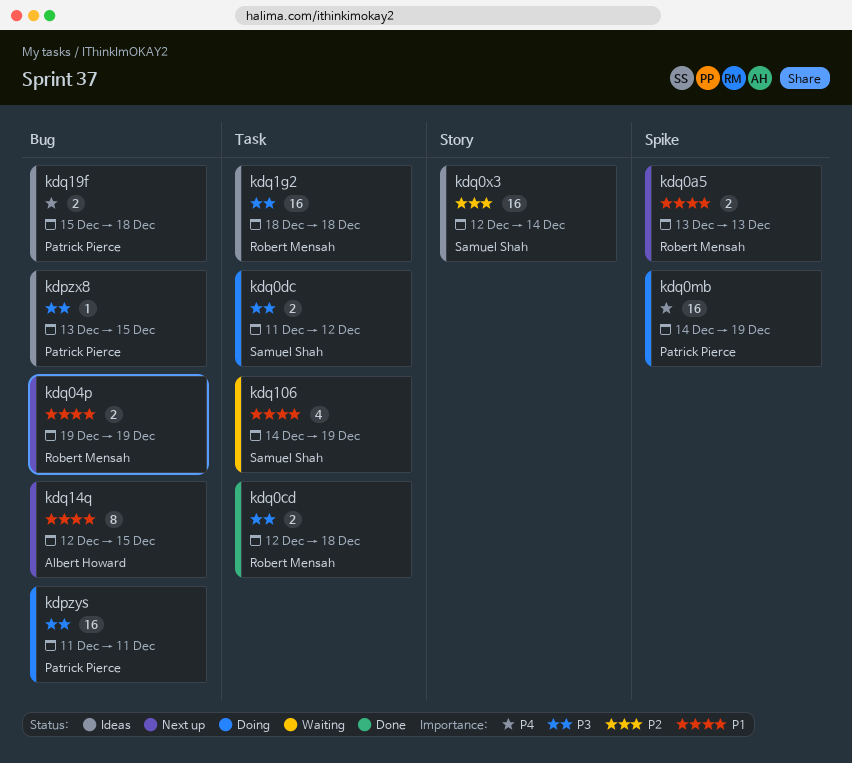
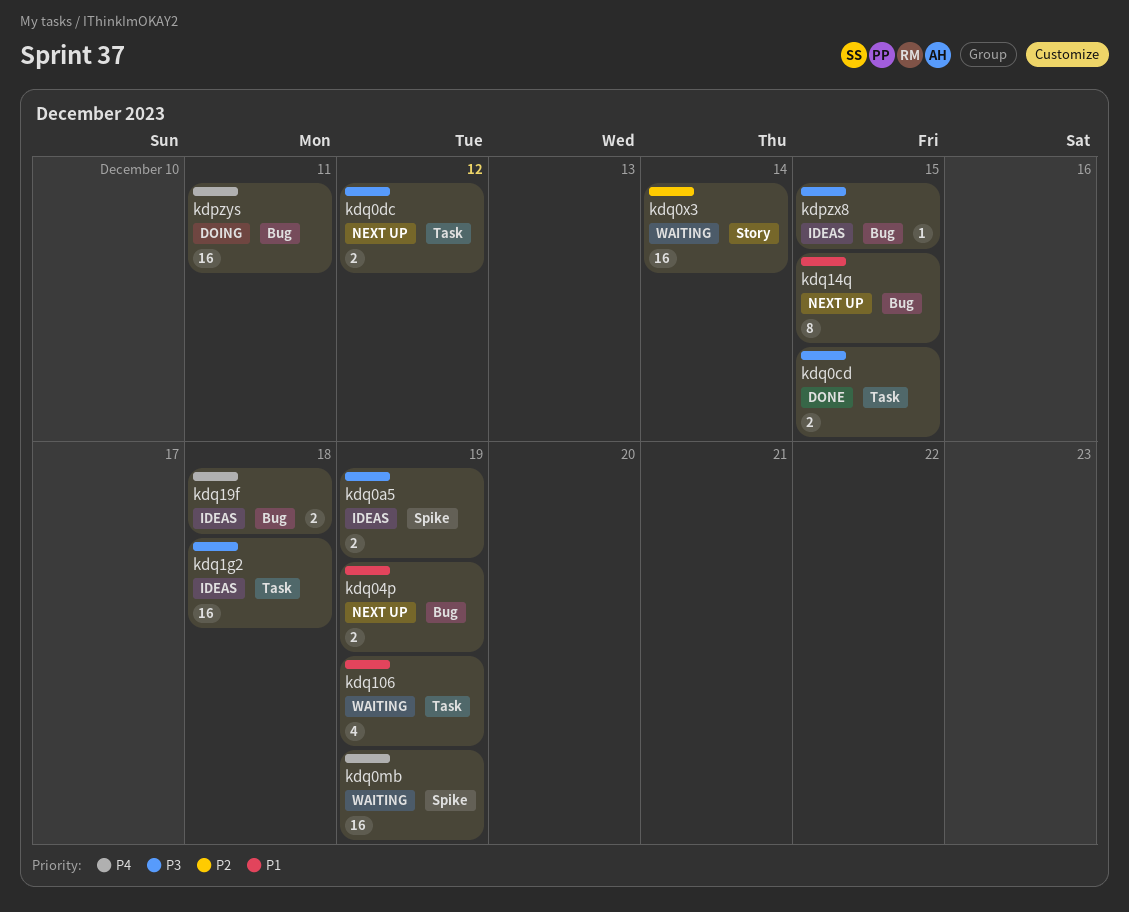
kdpzys, priority: P3 -> P4
kdq0a5, status: Next up -> Ideas
kdq0a5, priority: P1 -> P3
kdq0a5, due: Dec 13 -> Dec 19
kdq0cd, due: Dec 18 -> Dec 15
kdq0dc, status: Doing -> Next up
kdq0mb, status: Doing -> Waiting
kdq0x3, status: Ideas -> Waiting

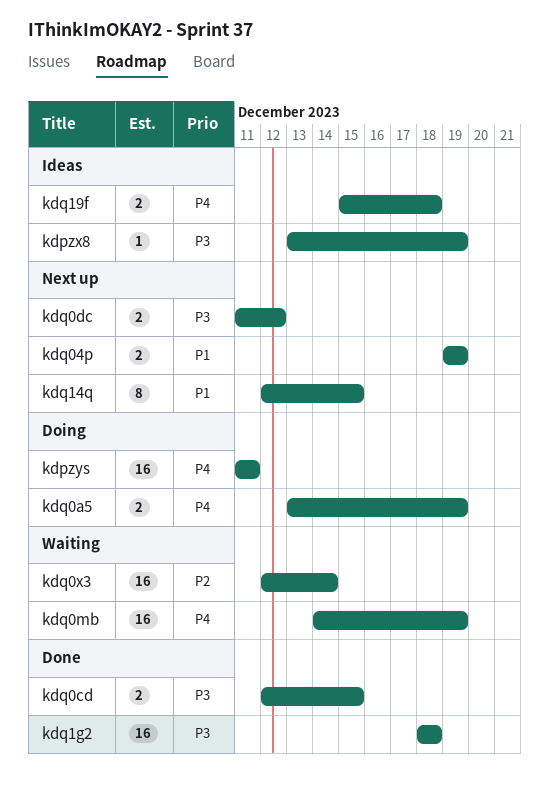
kdpzx8, due: Dec 15 -> Dec 19
kdq0a5, status: Ideas -> Doing
kdq0a5, priority: P3 -> P4
kdq106: present -> none
kdq1g2, status: Ideas -> Done

